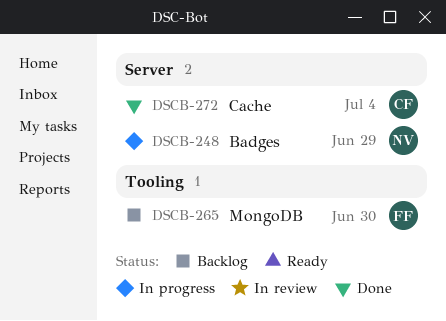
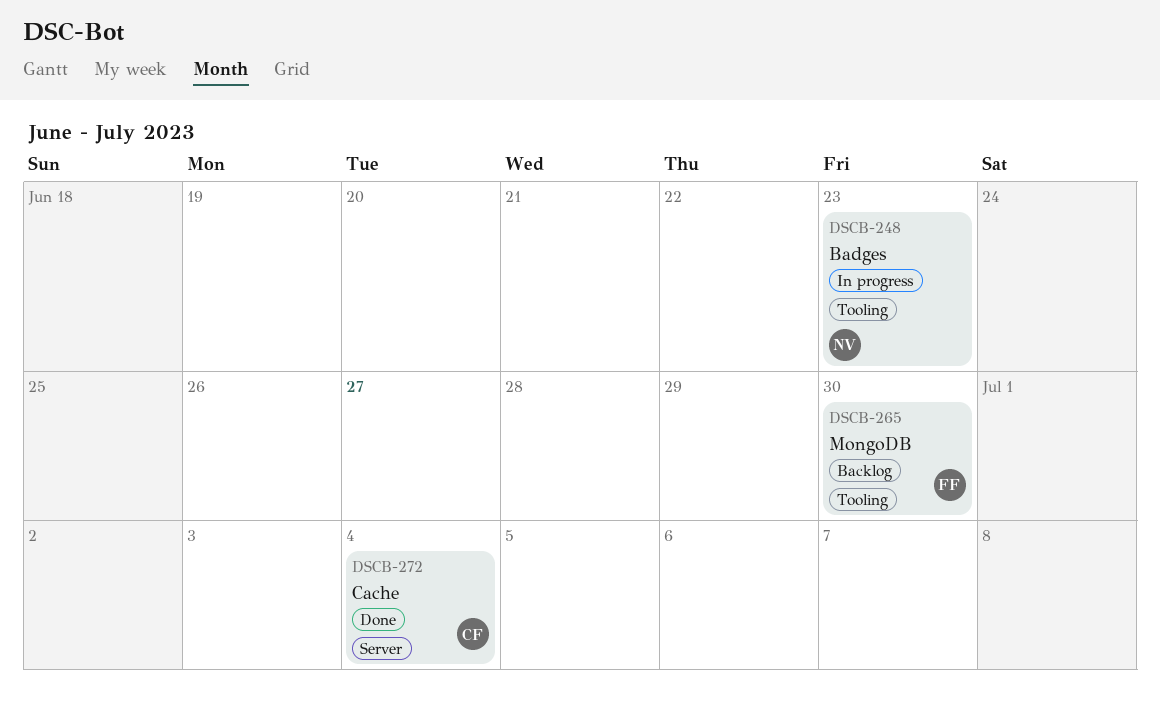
DSCB-248, label: Server -> Tooling
DSCB-248, due: Jun 29 -> Jun 23

